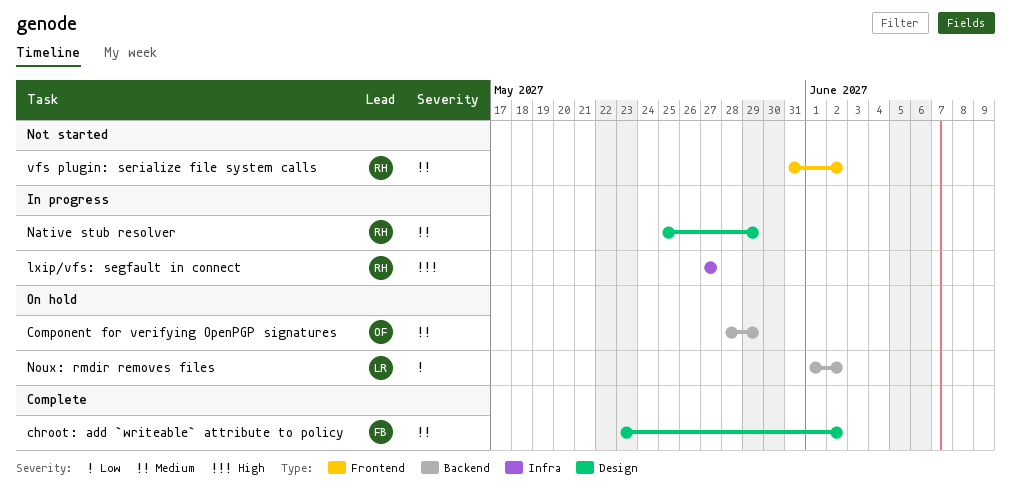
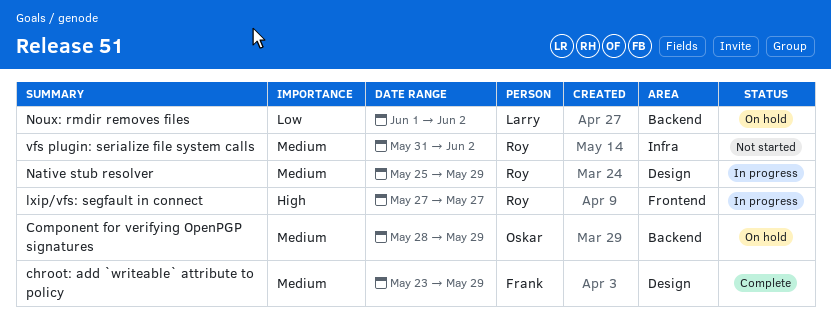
chroot: add `writeable` attribute to policy, due: Jun 2 -> May 29
lxip/vfs: segfault in connect, label: Infra -> Frontend
vfs plugin: serialize file system calls, label: Frontend -> Infra

